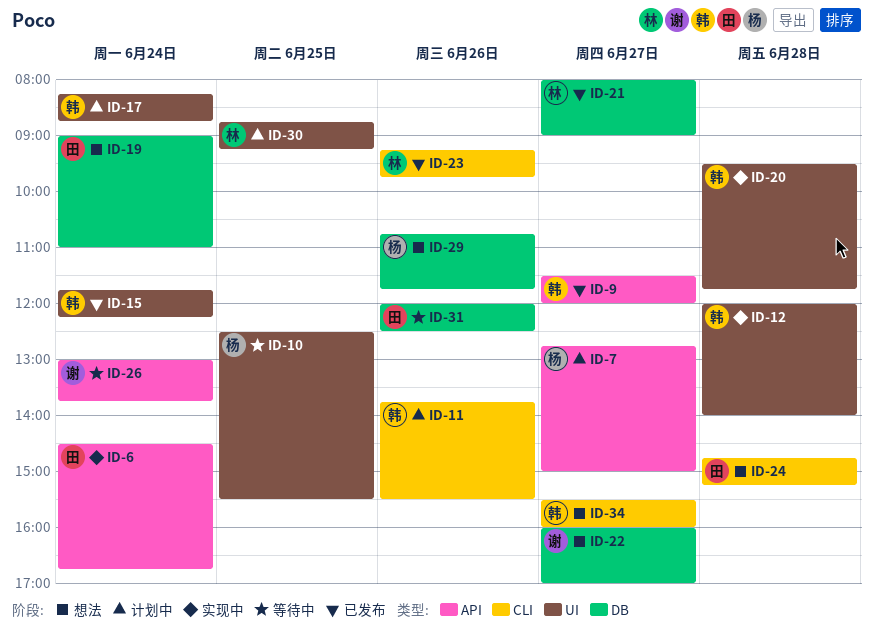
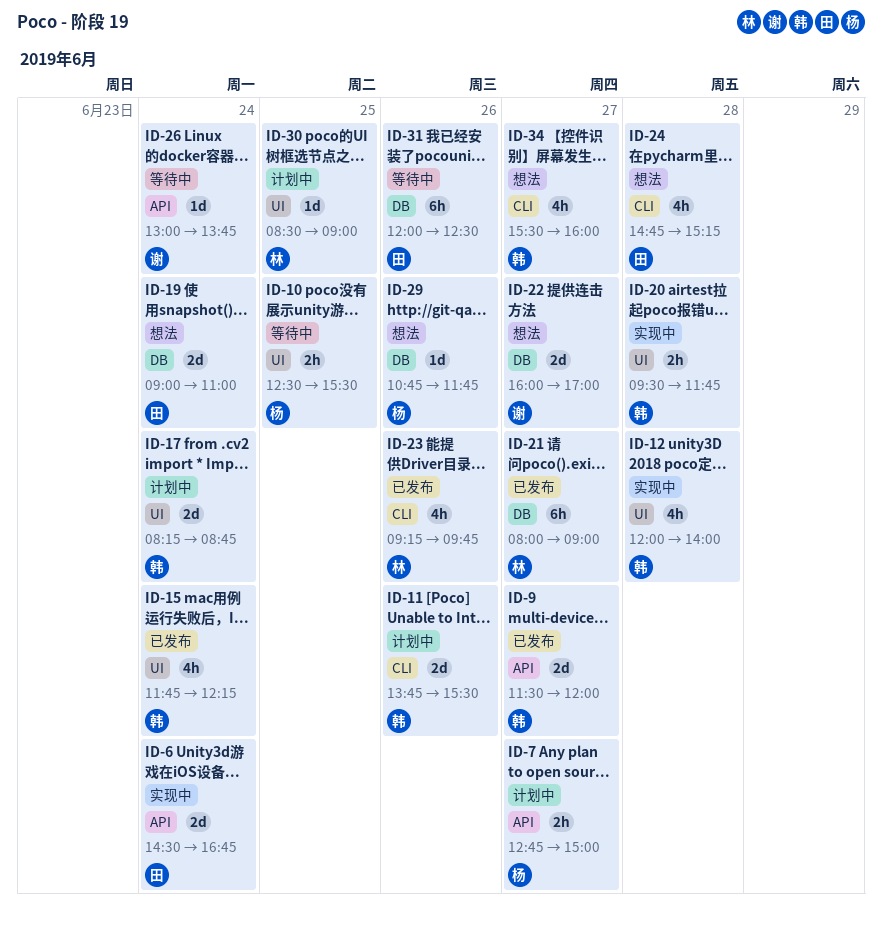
ID-30, begins: 08:45 -> 08:30
ID-30, ends: 09:15 -> 09:00

